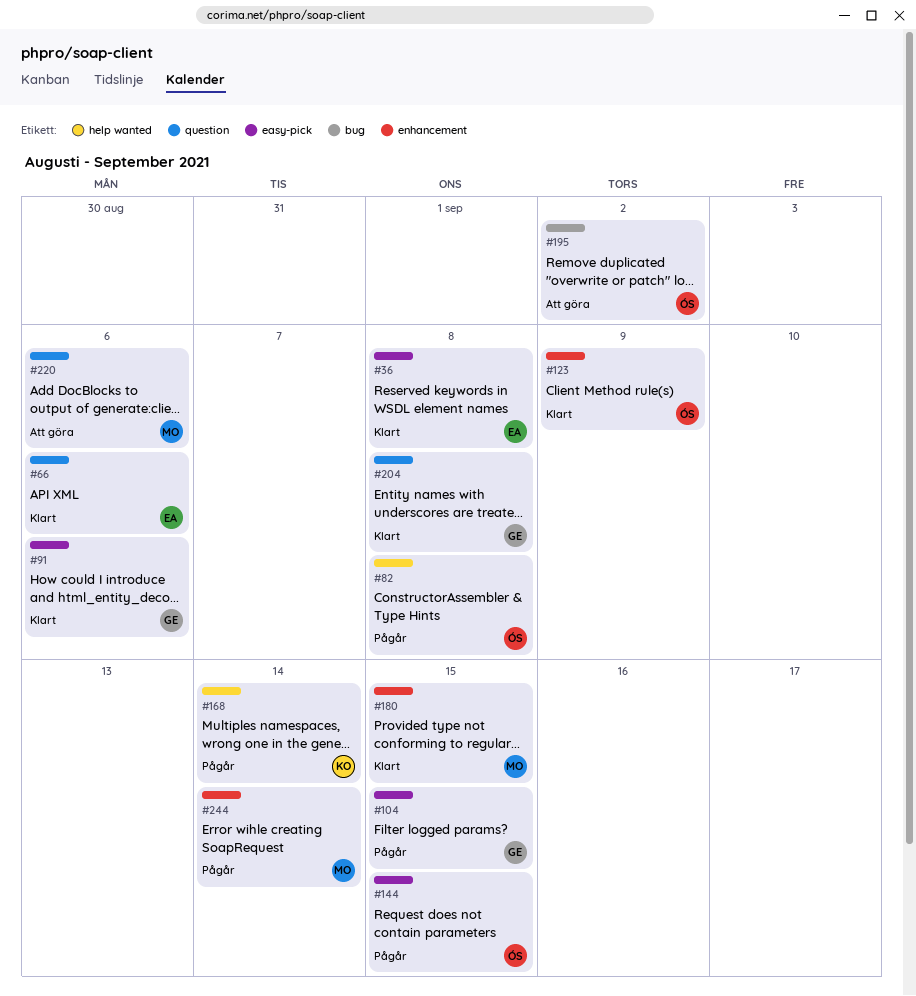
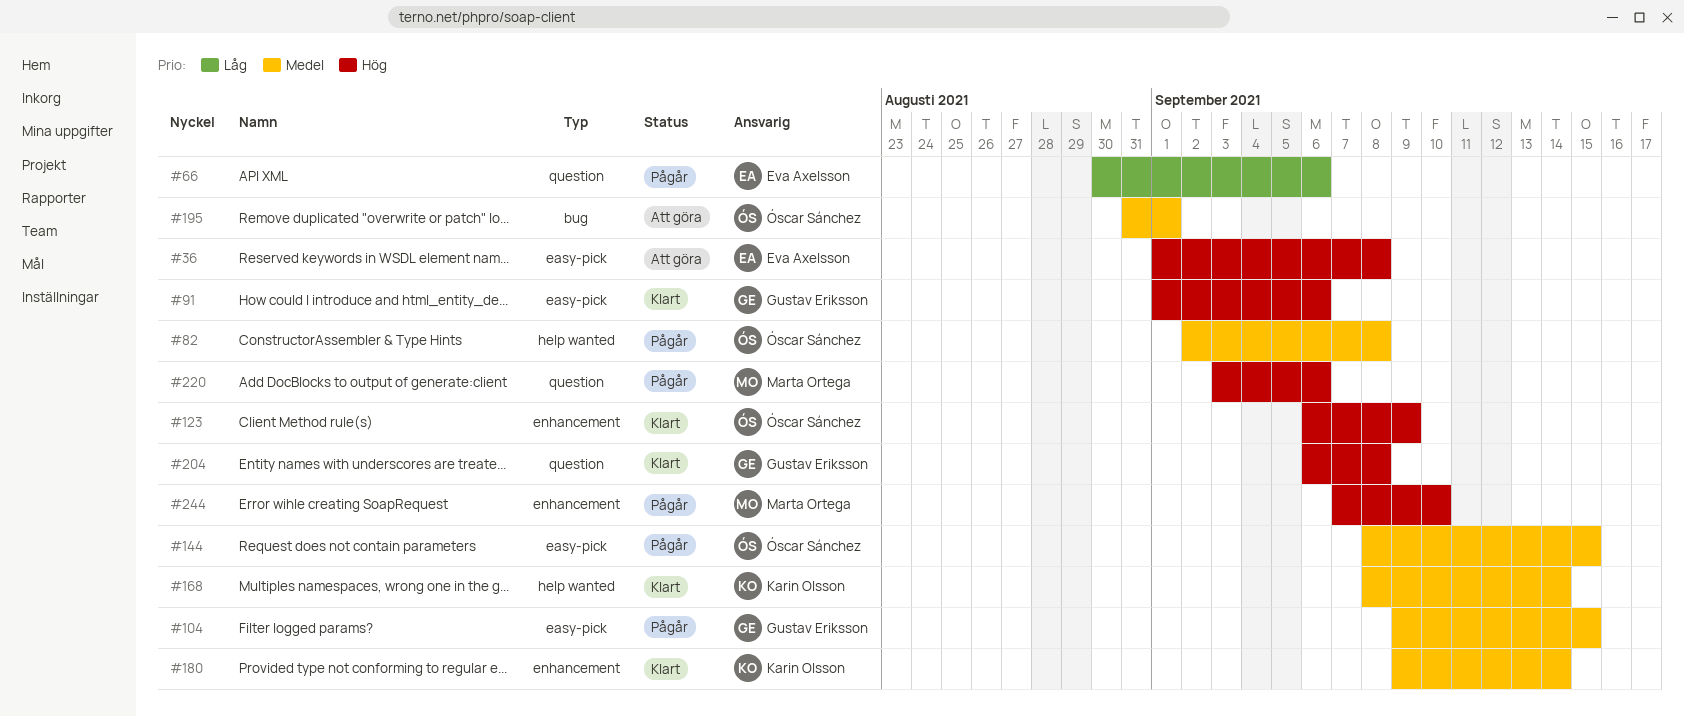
#36, status: Klart -> Att göra
#66, status: Klart -> Pågår
#168, status: Pågår -> Klart
#180, owner: Marta Ortega -> Karin Olsson
#180, due: Sep 15 -> Sep 14
#195, due: Sep 2 -> Sep 1
#220, status: Att göra -> Pågår
#244, due: Sep 14 -> Sep 10

